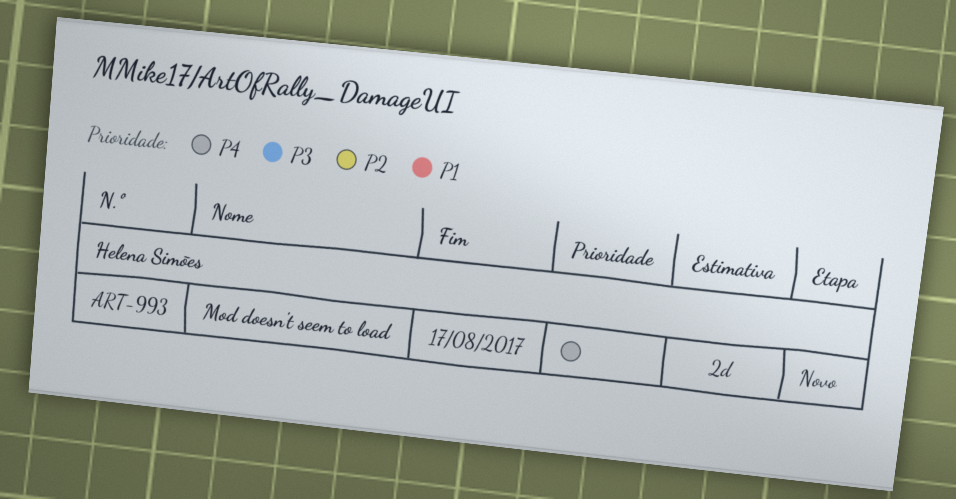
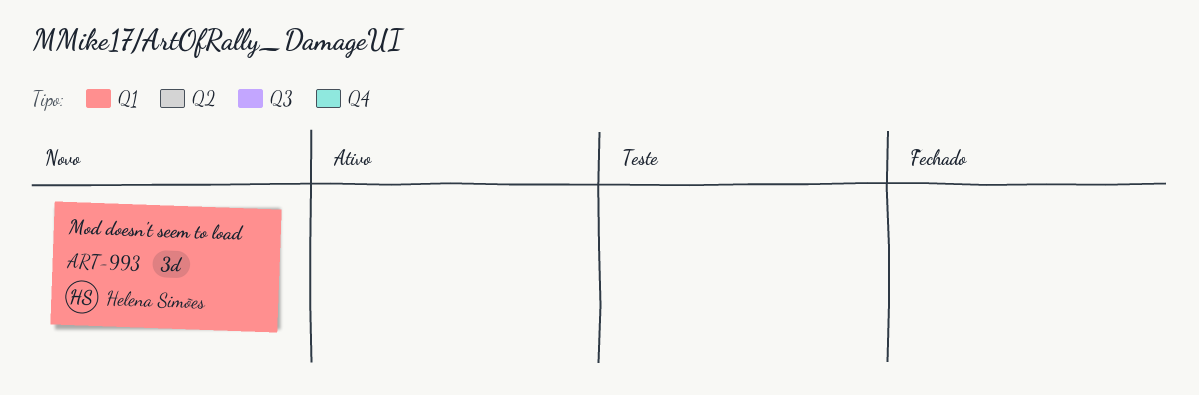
ART-993, estimate: 2d -> 3d

